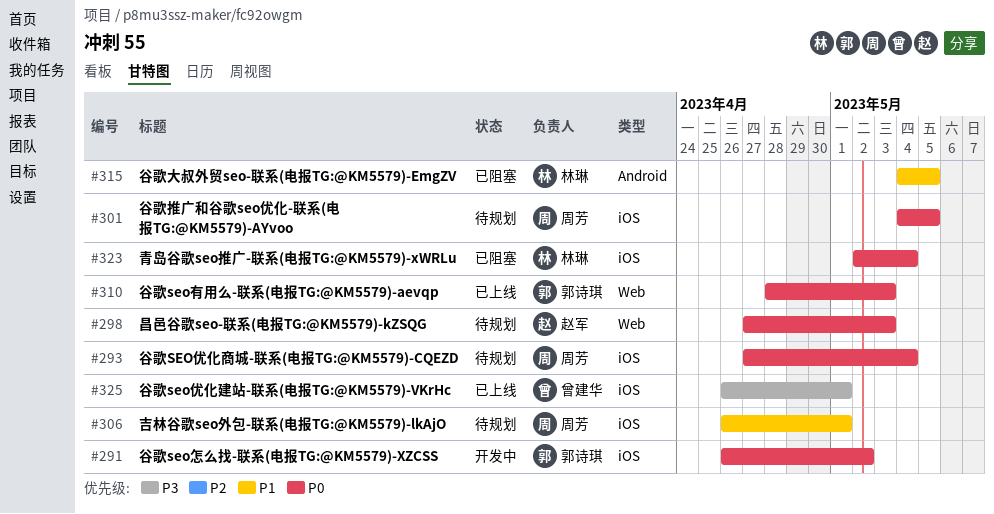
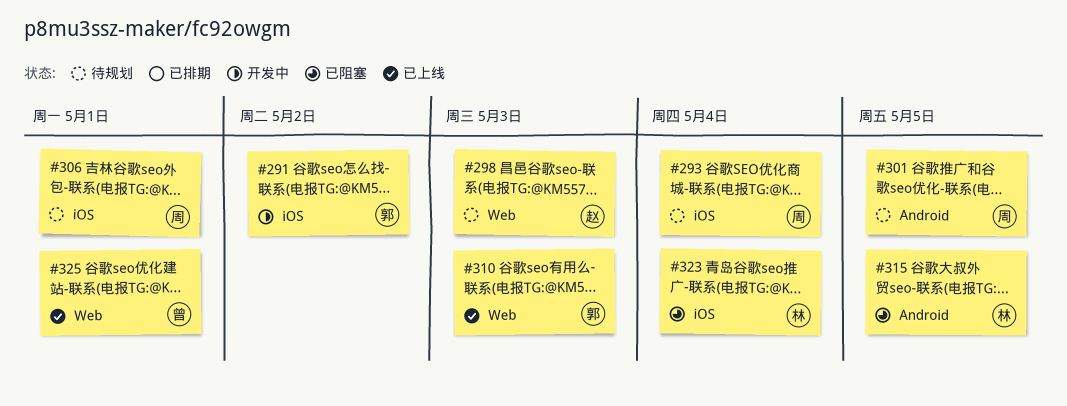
#301, label: iOS -> Android
#325, label: iOS -> Web

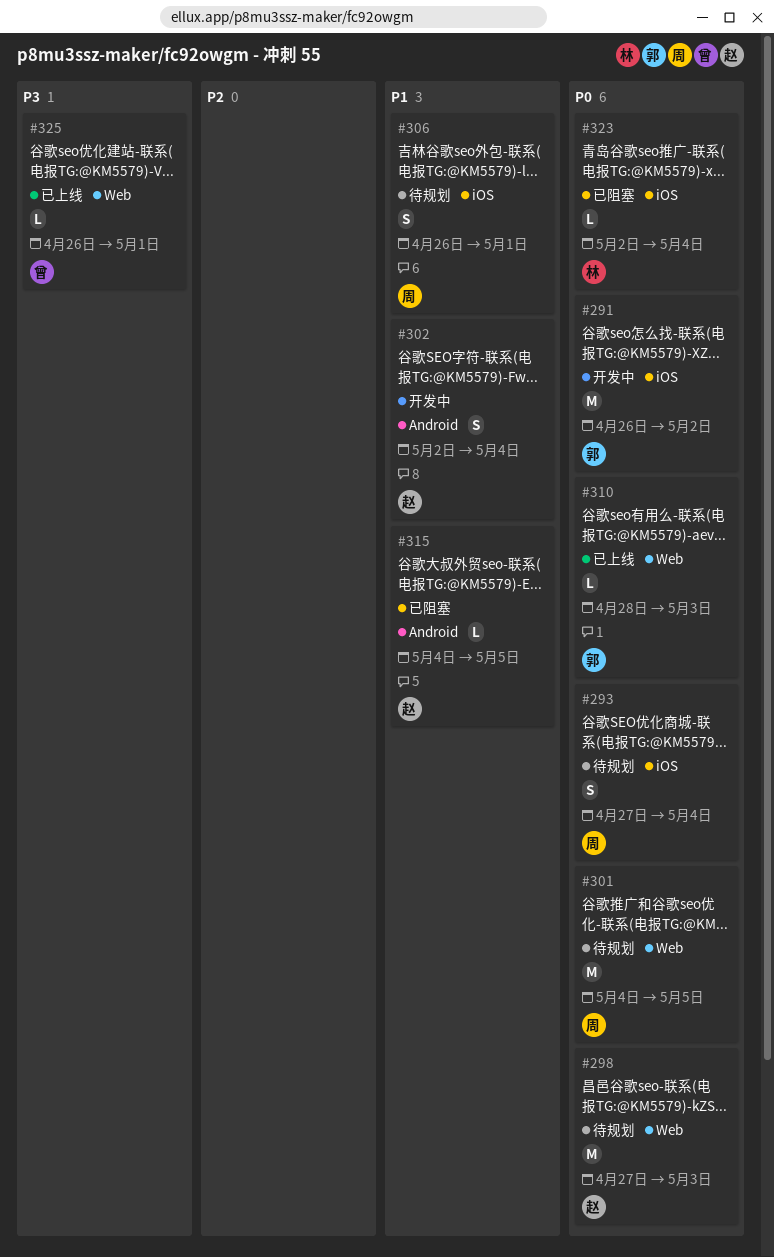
#301, label: Android -> Web
#302: none -> present
#315, owner: 林 -> 赵

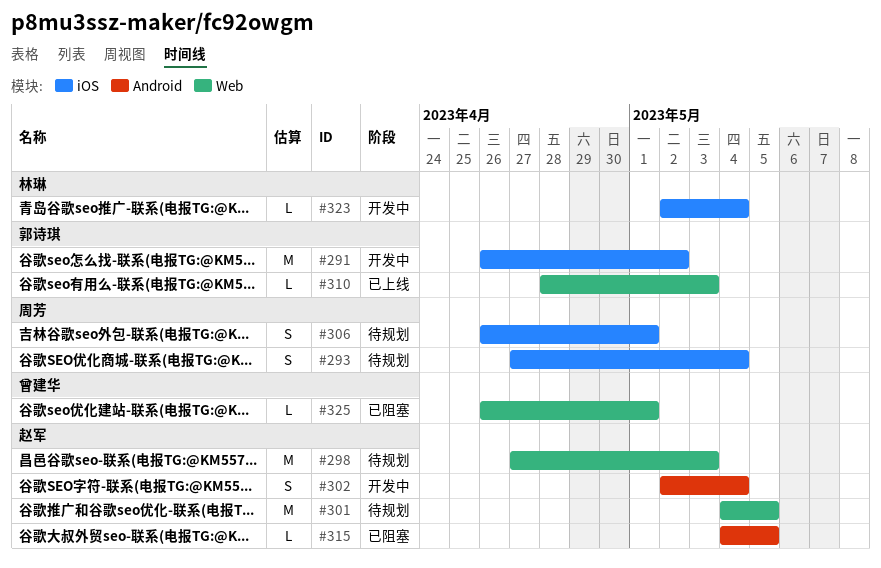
#301, owner: 周芳 -> 赵军
#323, status: 已阻塞 -> 开发中
#325, status: 已上线 -> 已阻塞

